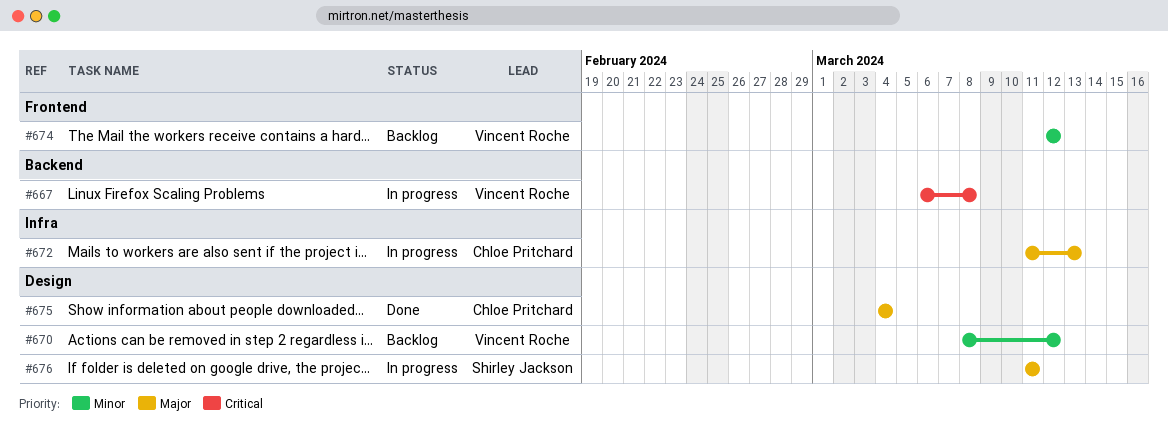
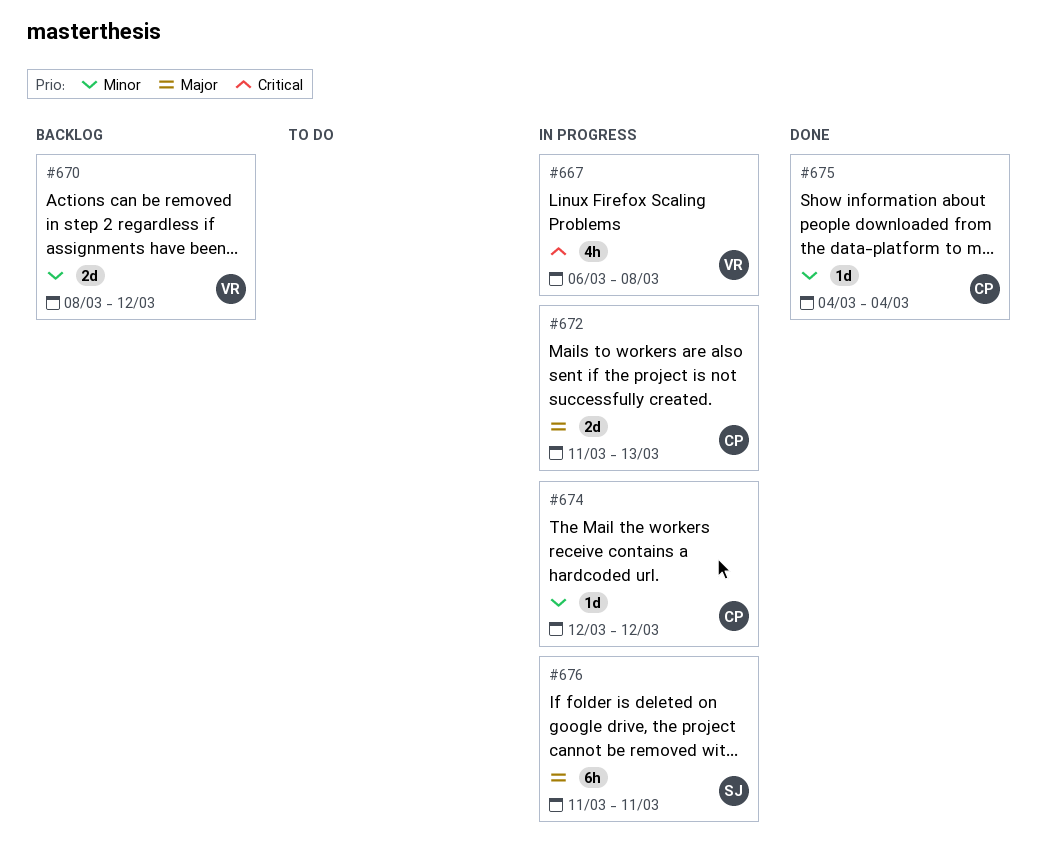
#674, status: Backlog -> In progress
#674, owner: Vincent Roche -> Chloe Pritchard
#675, priority: Major -> Minor

